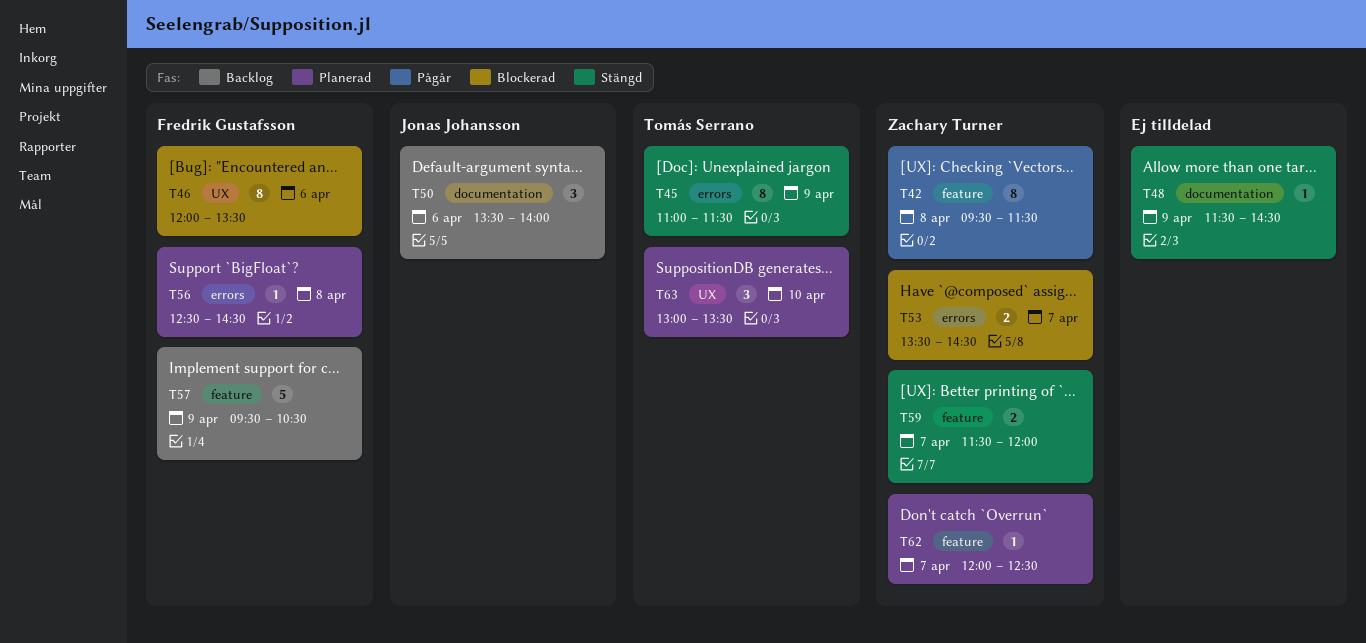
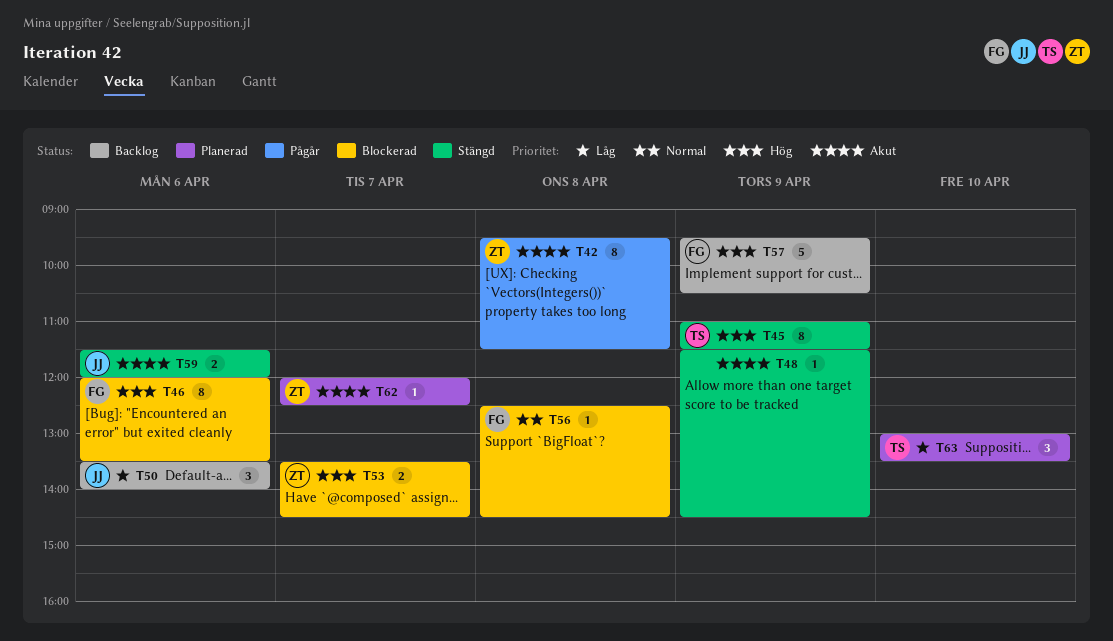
T56, status: Planerad -> Blockerad
T59, owner: Zachary Turner -> Jonas Johansson
T59, day: Apr 7 -> Apr 6

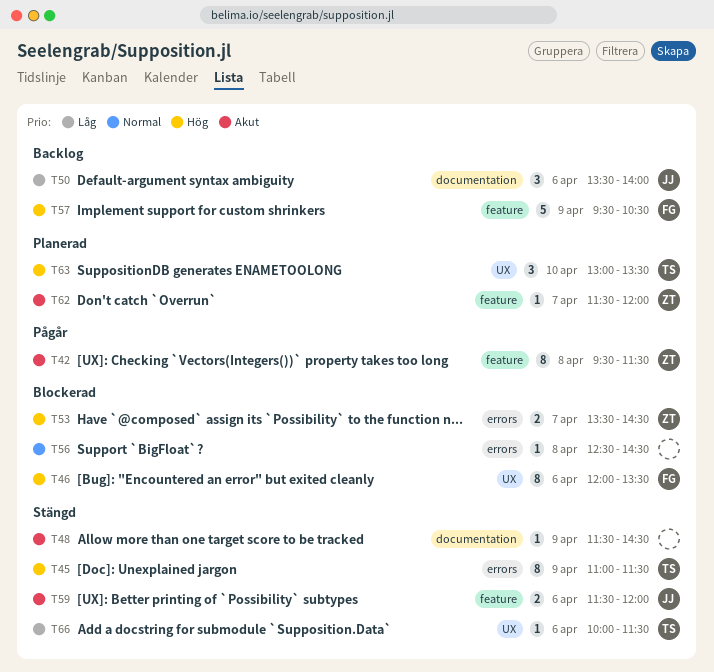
T56, owner: FG -> none
T62, begins: 12:00 -> 11:30
T62, ends: 12:30 -> 12:00
T63, priority: Låg -> Hög
T66: none -> present

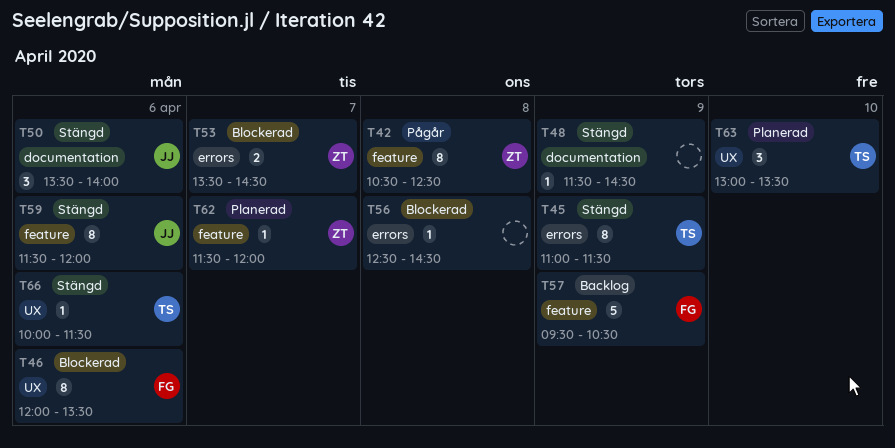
T42, begins: 09:30 -> 10:30
T42, ends: 11:30 -> 12:30
T50, status: Backlog -> Stängd
T59, estimate: 2 -> 8

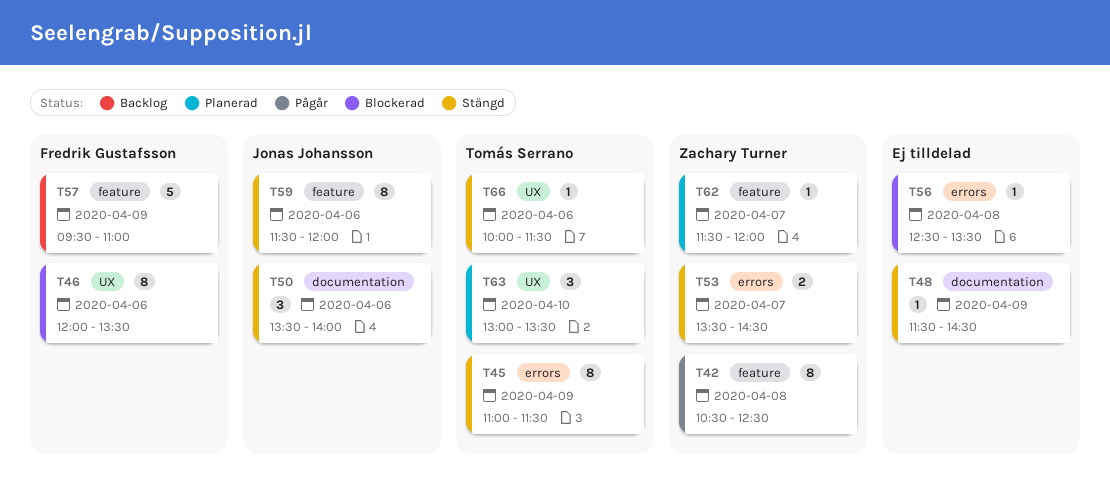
T53, status: Blockerad -> Stängd
T56, ends: 14:30 -> 13:30
T57, ends: 10:30 -> 11:00

